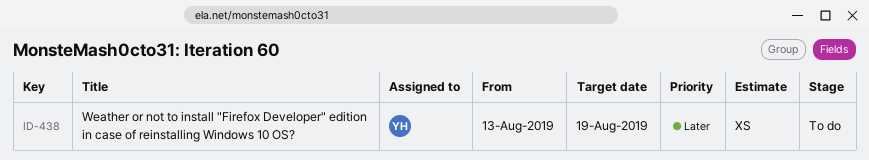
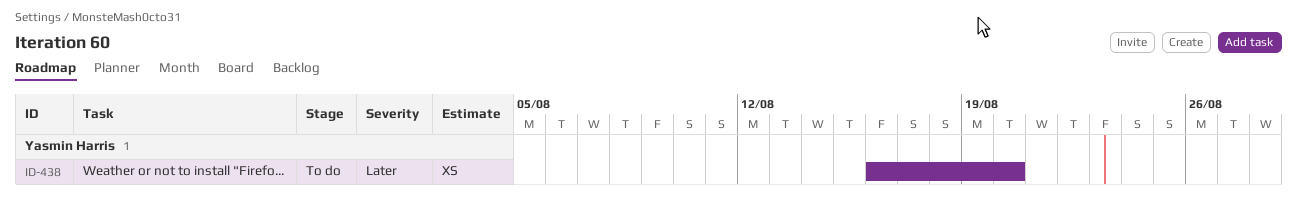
ID-438, start: Aug 13 -> Aug 16
ID-438, due: Aug 19 -> Aug 20

